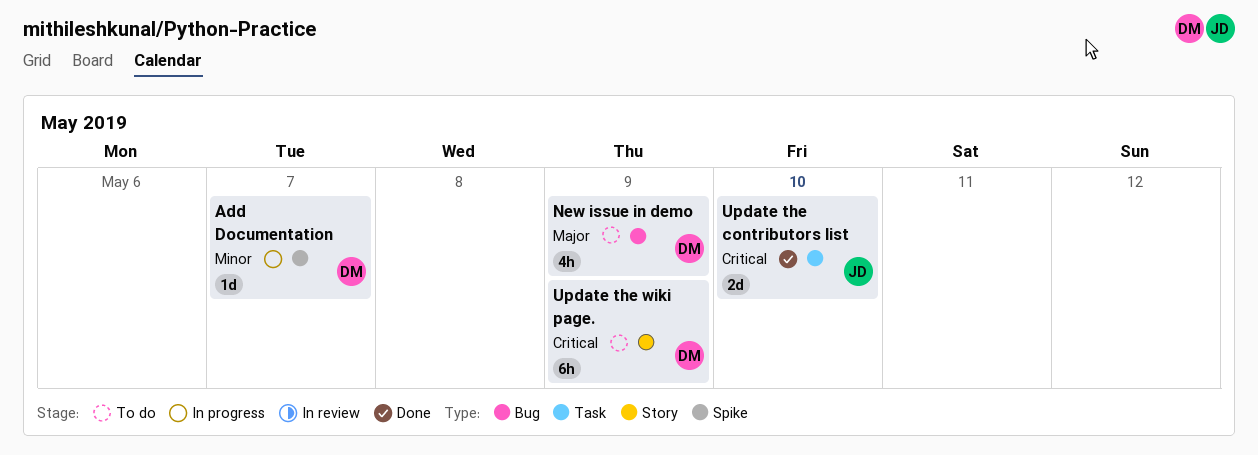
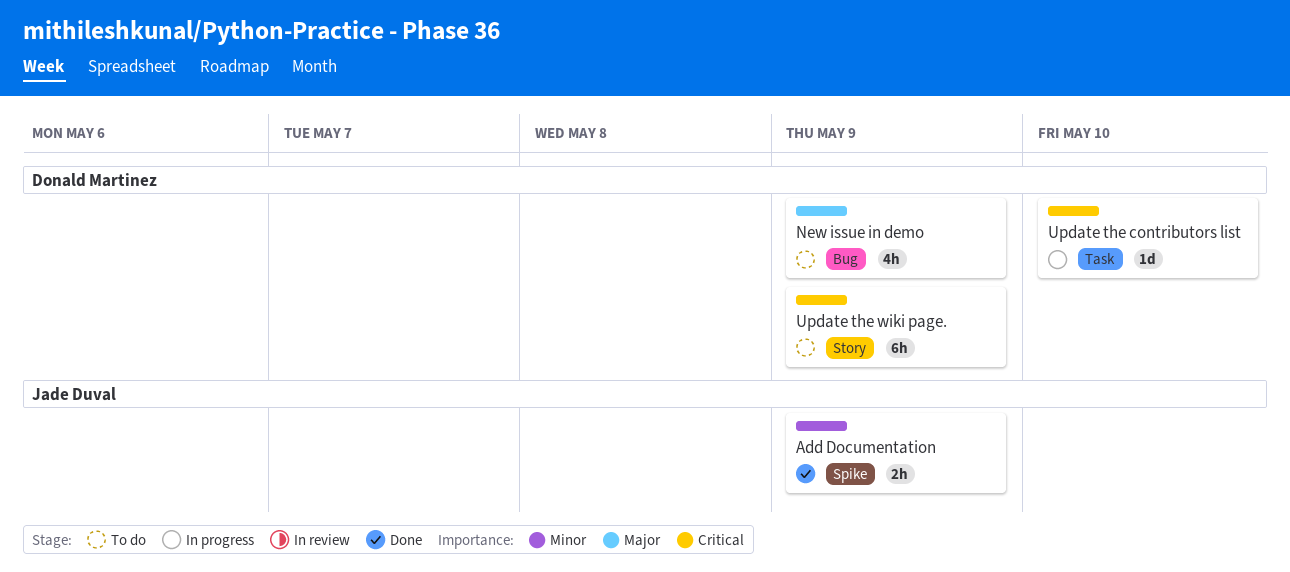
Add Documentation, status: In progress -> Done
Add Documentation, owner: Donald Martinez -> Jade Duval
Add Documentation, estimate: 1d -> 2h
Add Documentation, due: May 7 -> May 9
Update the contributors list, status: Done -> In progress
Update the contributors list, owner: Jade Duval -> Donald Martinez
Update the contributors list, estimate: 2d -> 1d

